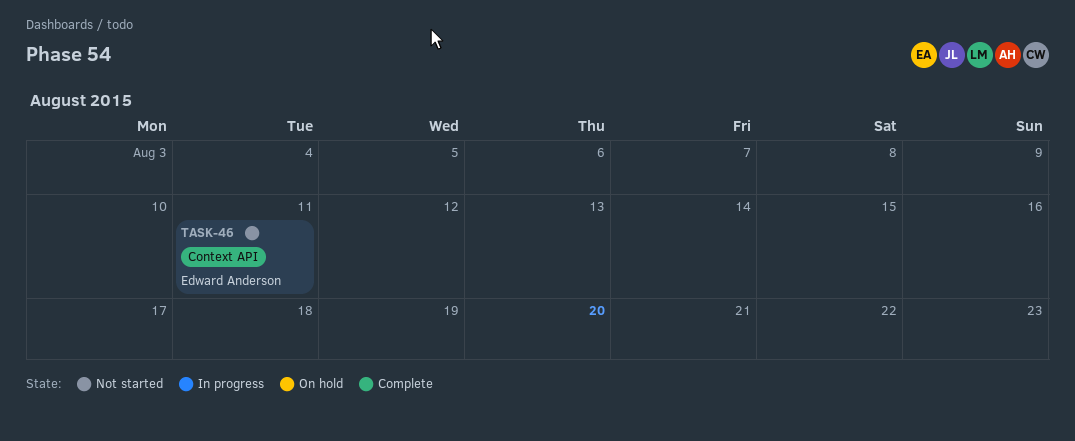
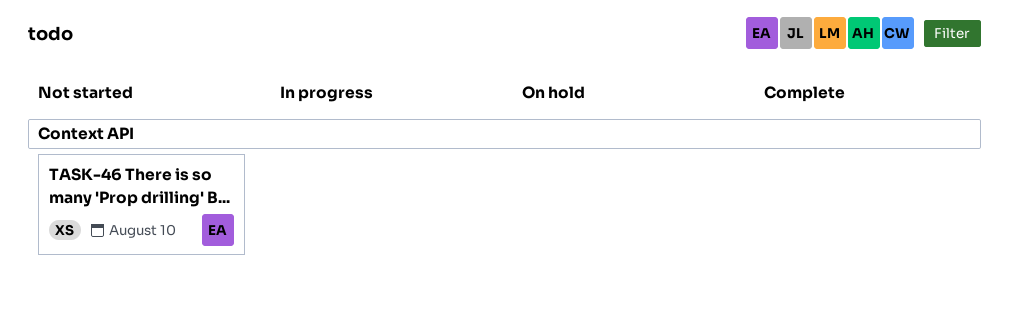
TASK-46, due: Aug 11 -> Aug 10

